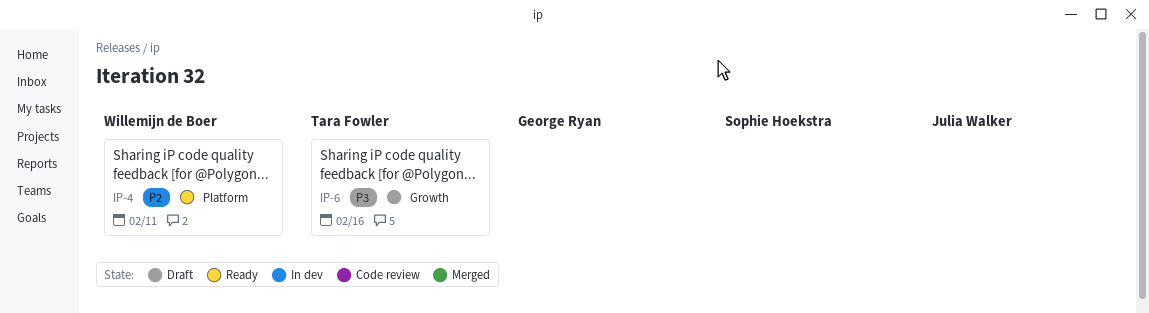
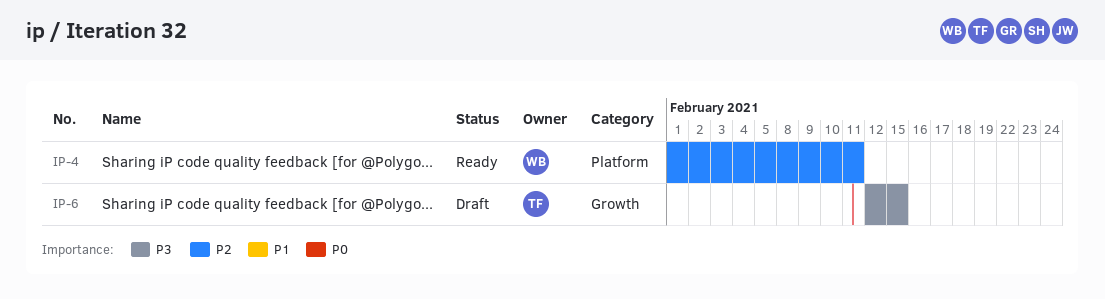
IP-6, due: Feb 16 -> Feb 15

